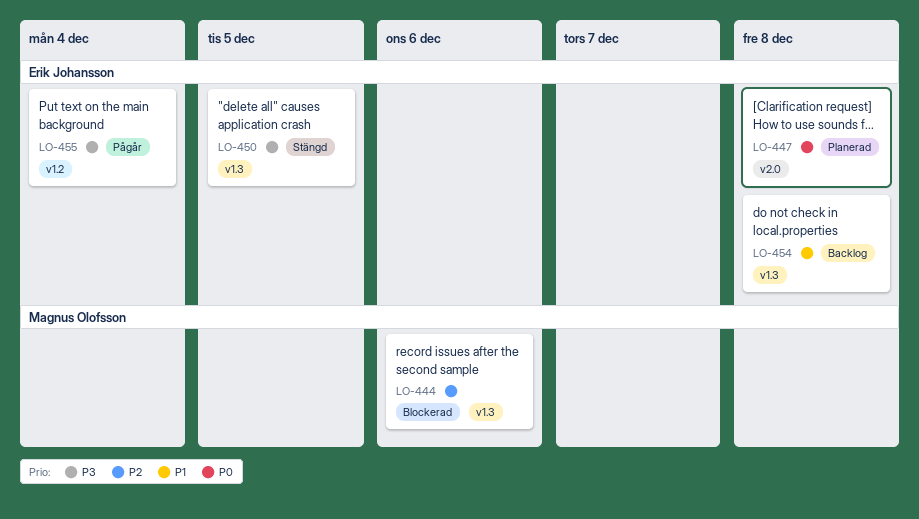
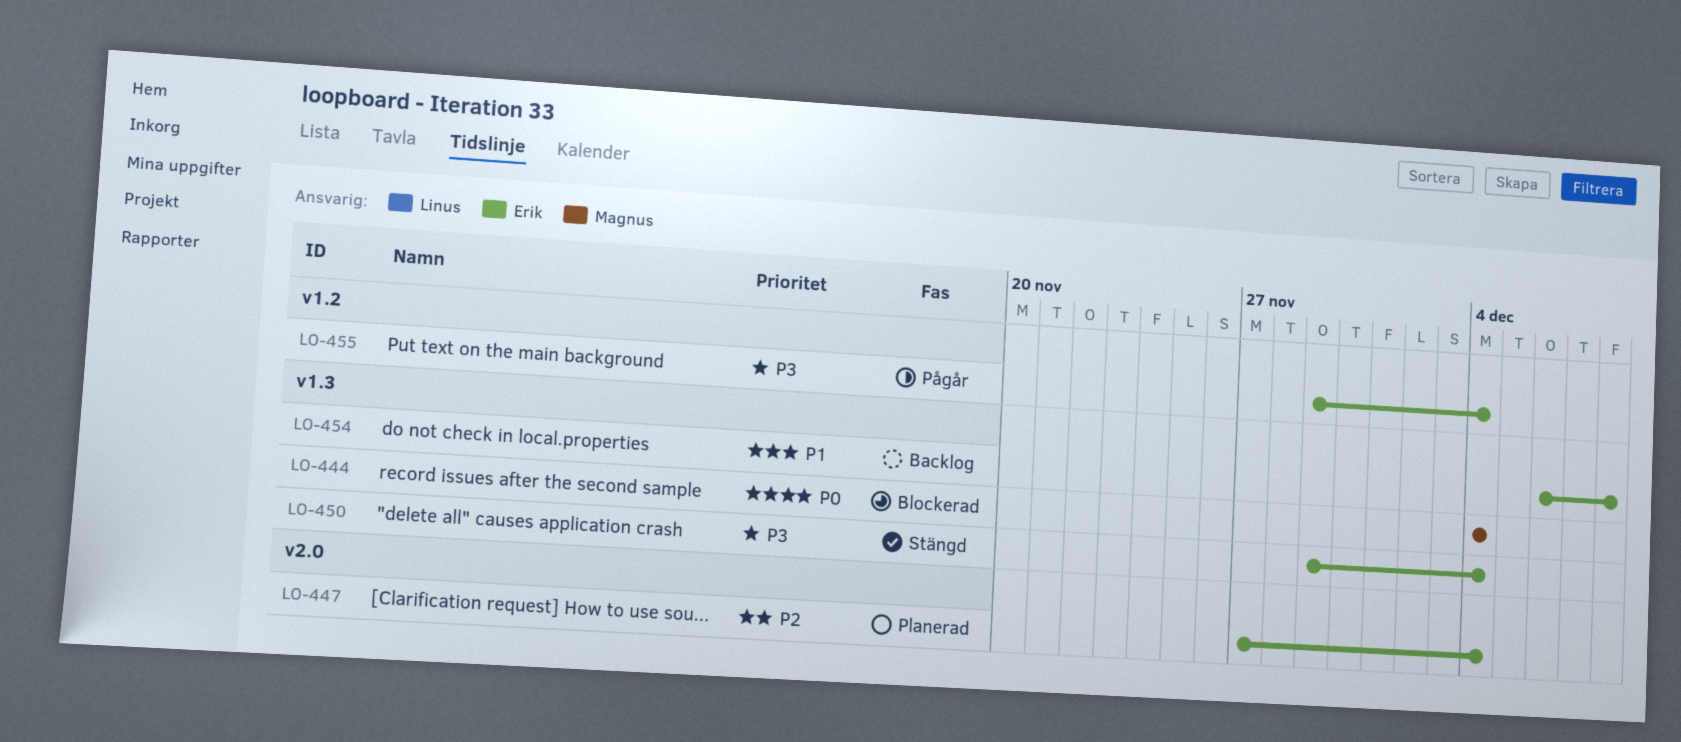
LO-444, priority: P2 -> P0
LO-444, due: Dec 6 -> Dec 4
LO-447, priority: P0 -> P2
LO-447, due: Dec 8 -> Dec 4
LO-450, due: Dec 5 -> Dec 4

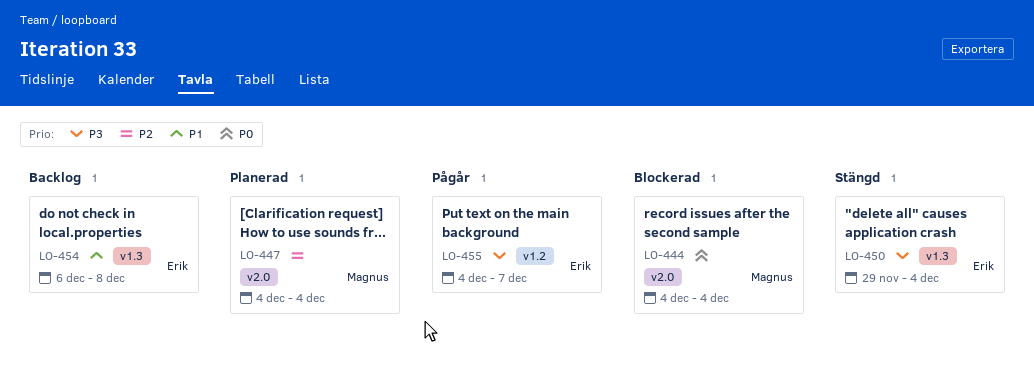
LO-444, label: v1.3 -> v2.0
LO-447, owner: Erik -> Magnus
LO-447, start: Nov 27 -> Dec 4
LO-455, start: Nov 29 -> Dec 4
LO-455, due: Dec 4 -> Dec 7

